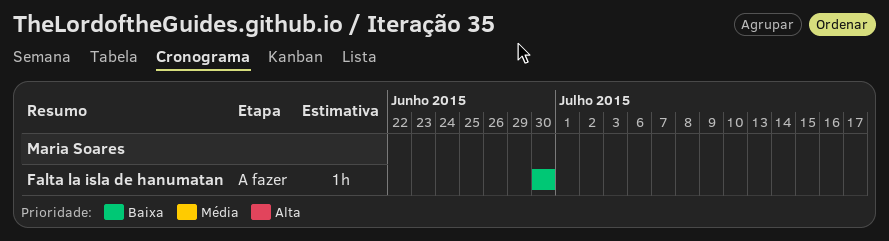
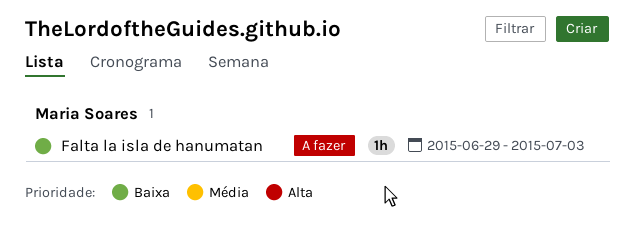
Falta la isla de hanumatan, start: Jun 30 -> Jun 29
Falta la isla de hanumatan, due: Jun 30 -> Jul 3

